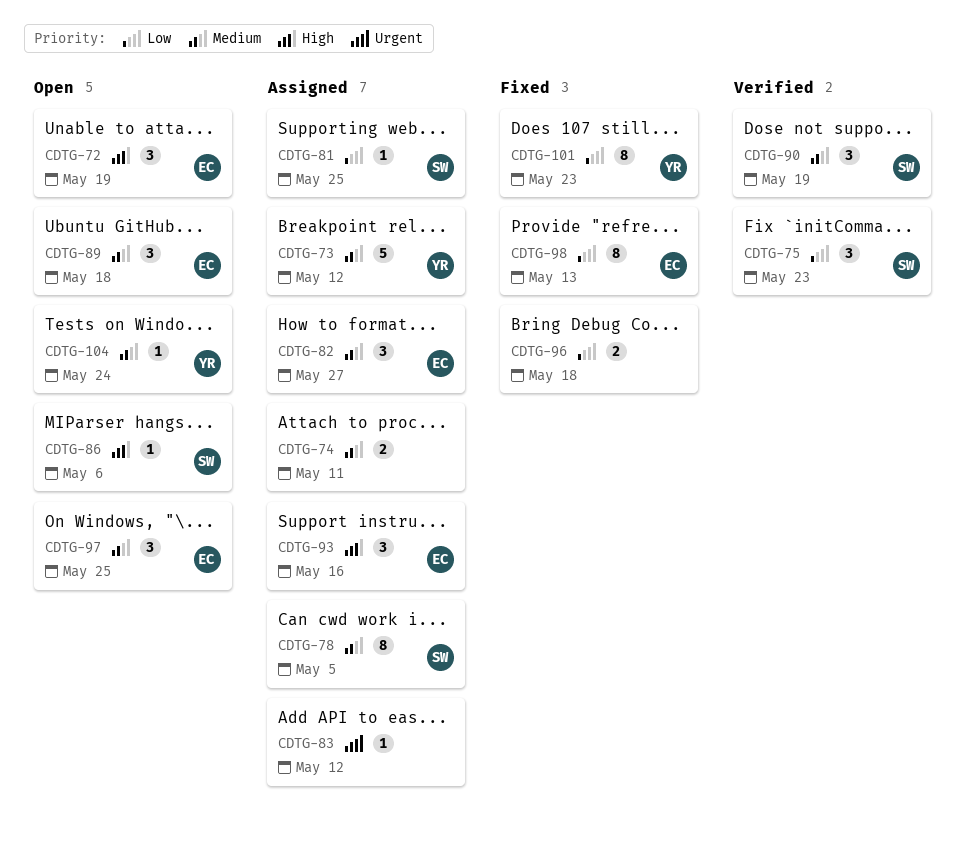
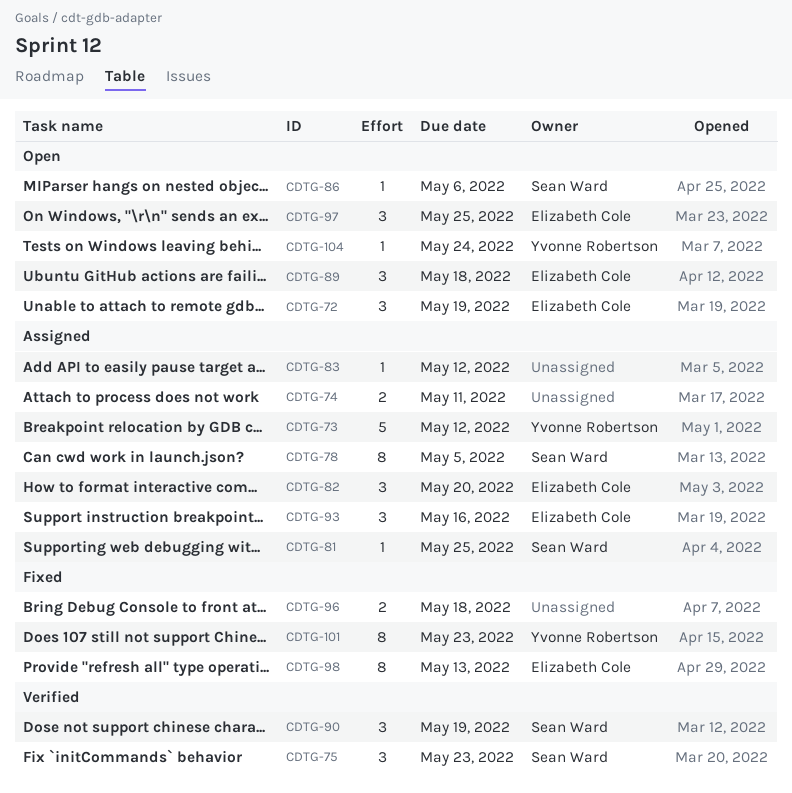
CDTG-82, due: May 27 -> May 20

